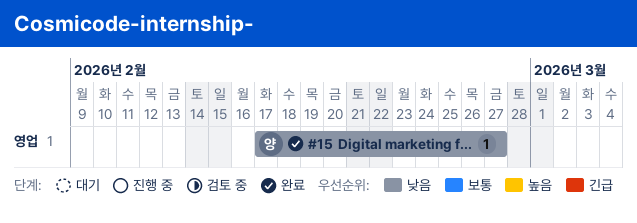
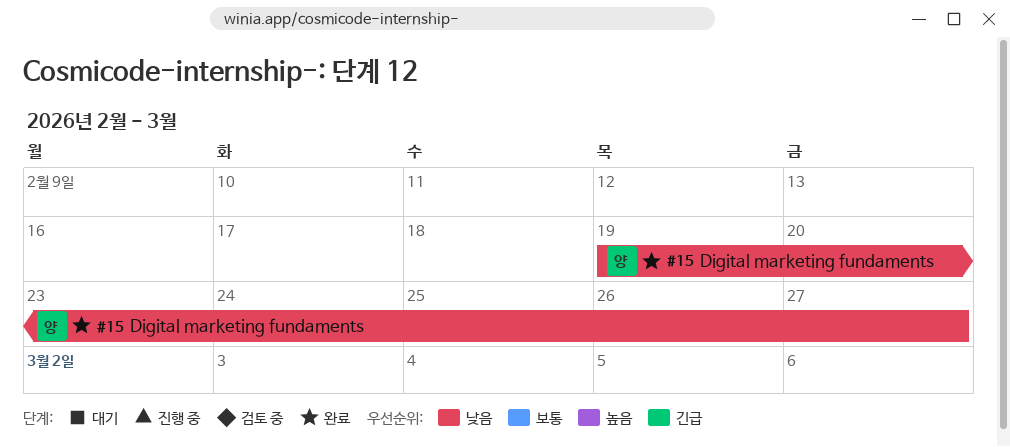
#15, start: Feb 17 -> Feb 19

